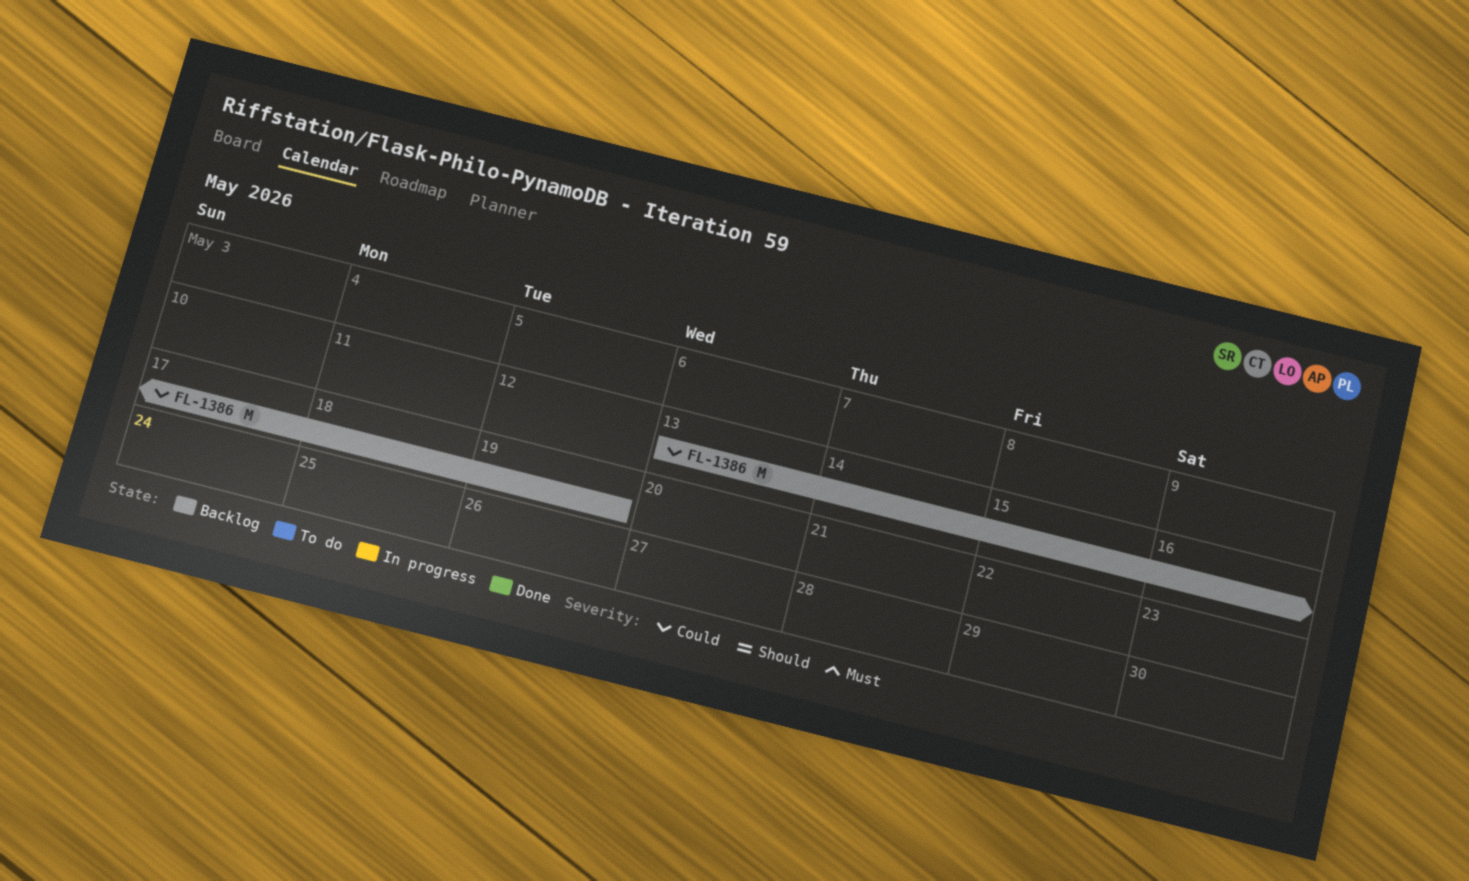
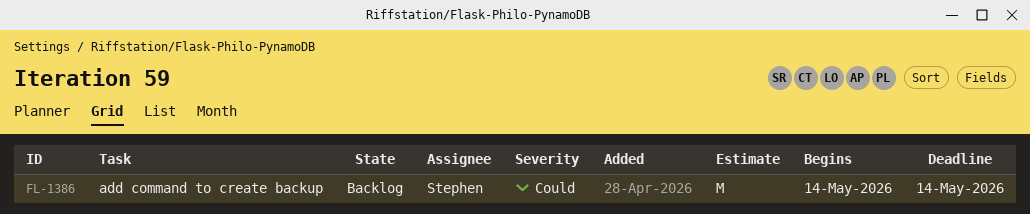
FL-1386, start: May 13 -> May 14
FL-1386, due: May 19 -> May 14

